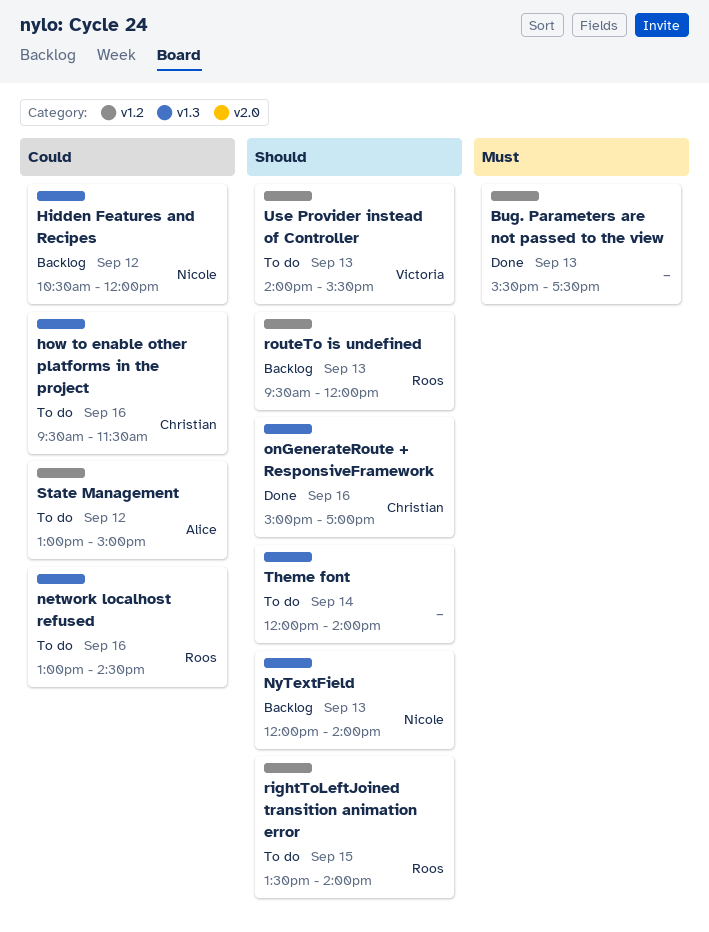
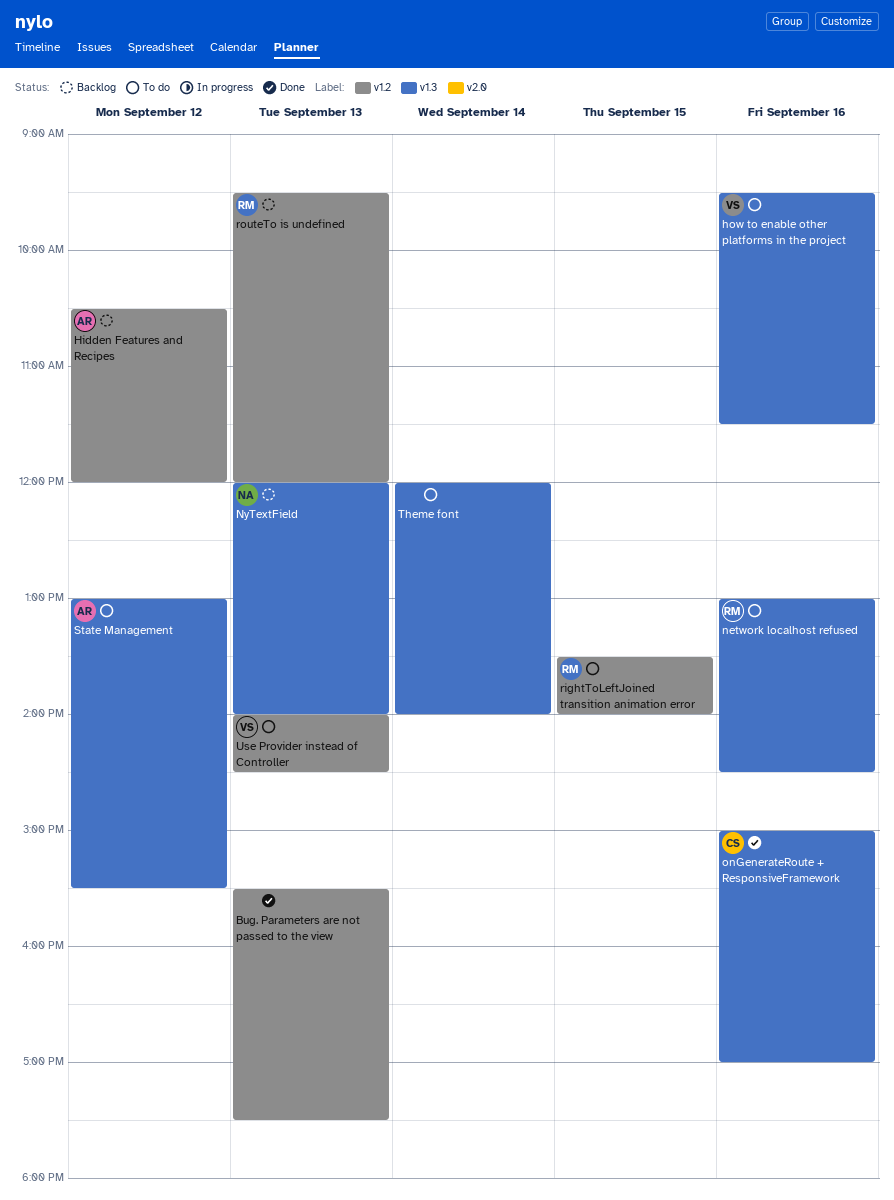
Hidden Features and Recipes, owner: Nicole -> Alice
Hidden Features and Recipes, label: v1.3 -> v1.2
how to enable other platforms in the project, owner: Christian -> Victoria
State Management, label: v1.2 -> v1.3
State Management, ends: 15:00 -> 15:30
Use Provider instead of Controller, ends: 15:30 -> 14:30

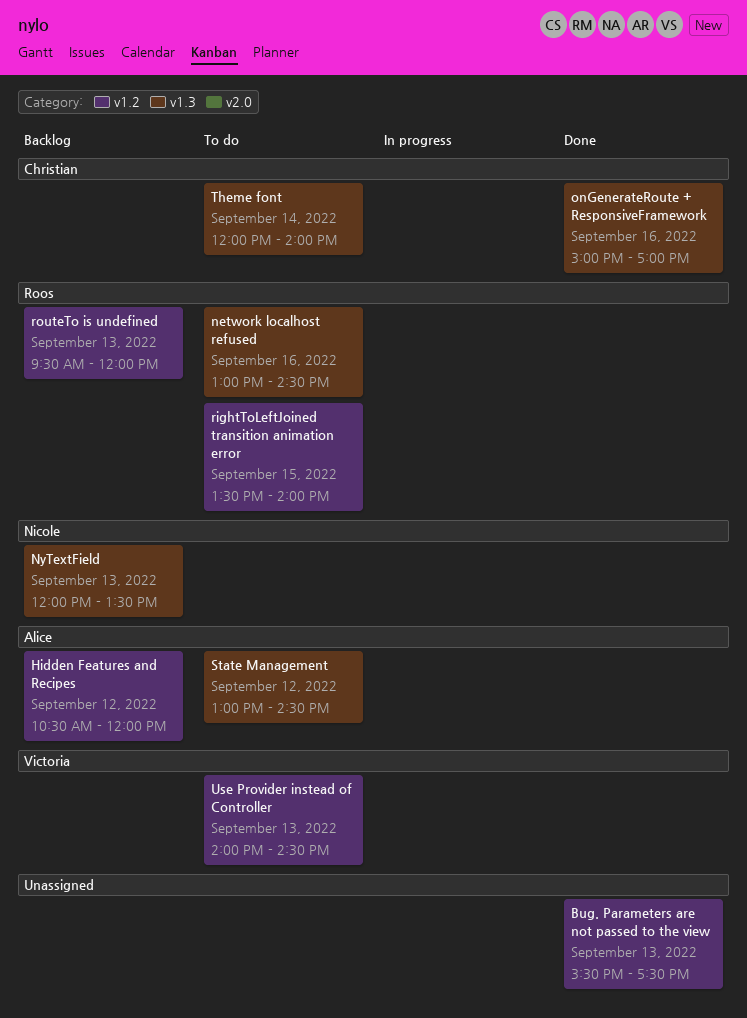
how to enable other platforms in the project: present -> none
NyTextField, ends: 14:00 -> 13:30
State Management, ends: 15:30 -> 14:30
Theme font, owner: none -> Christian

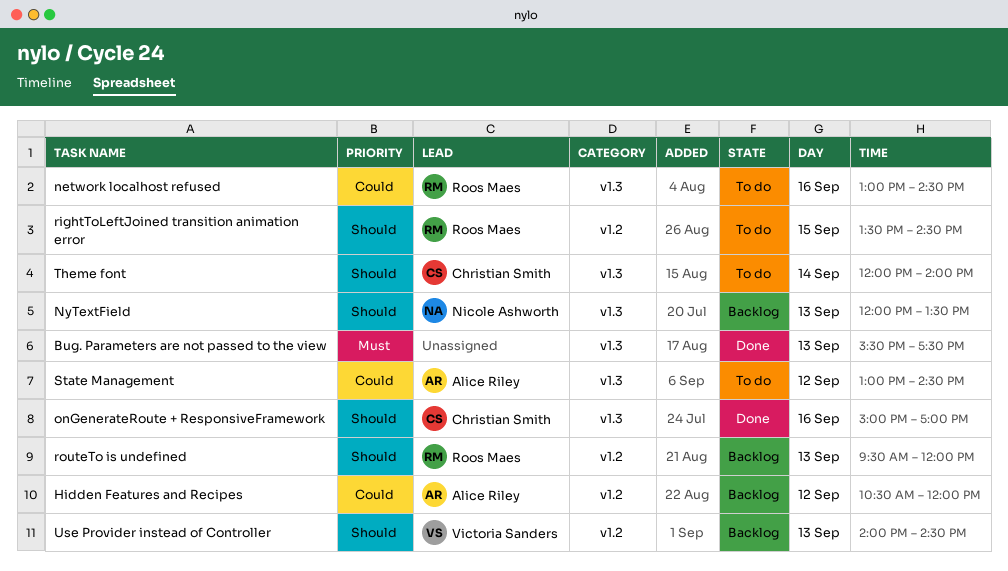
Bug. Parameters are not passed to the view, label: v1.2 -> v1.3
rightToLeftJoined transition animation error, ends: 14:00 -> 14:30
Use Provider instead of Controller, status: To do -> Backlog

